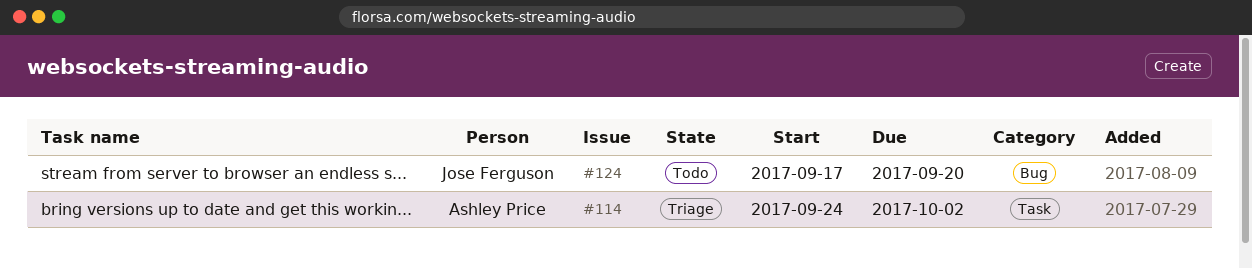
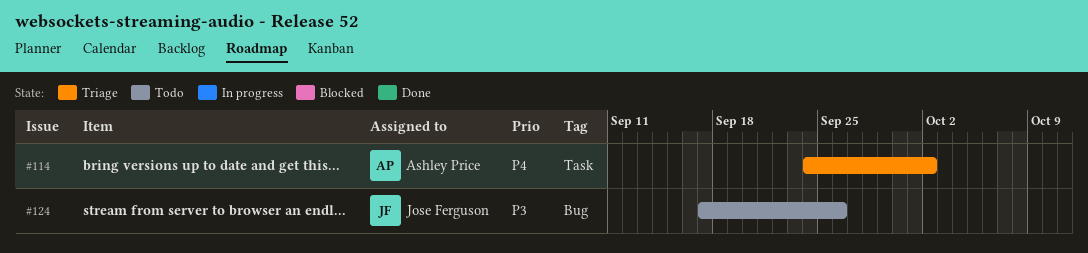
#124, due: Sep 20 -> Sep 26

